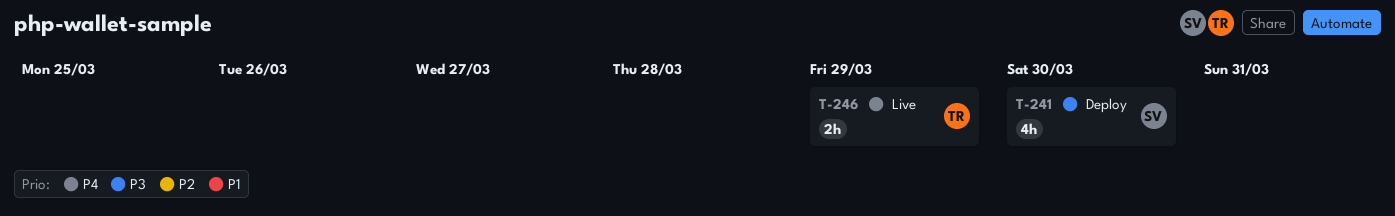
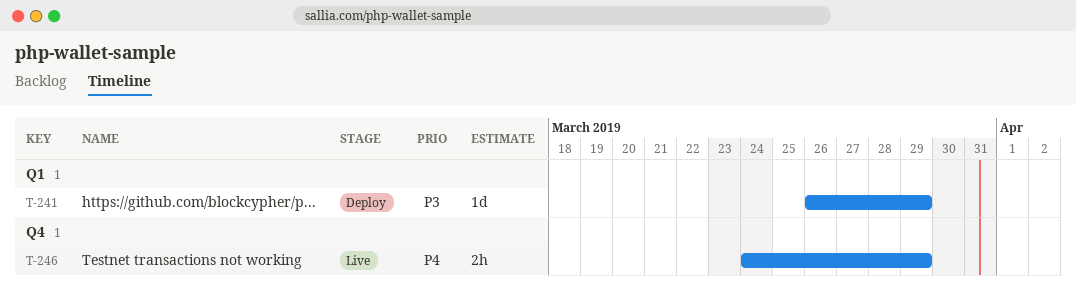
T-241, estimate: 4h -> 1d
T-241, due: Mar 30 -> Mar 29

